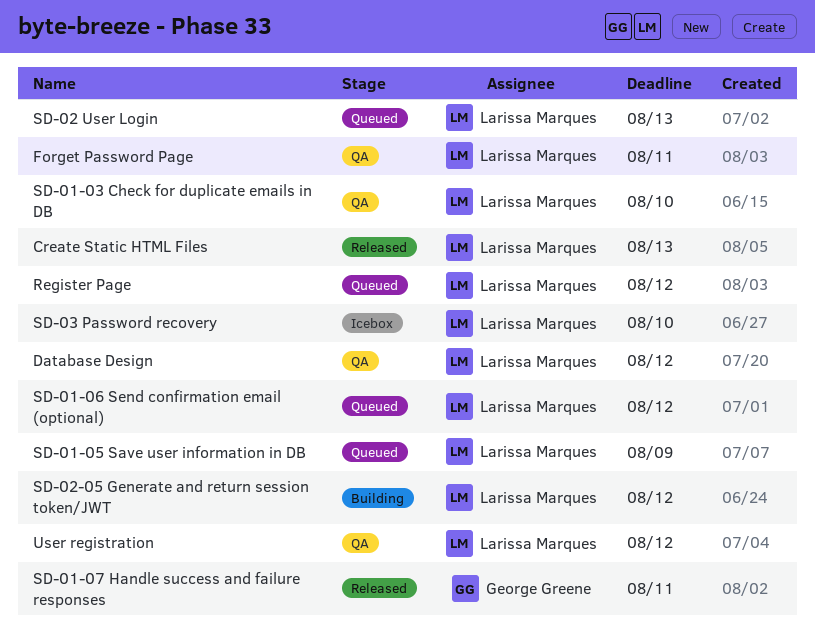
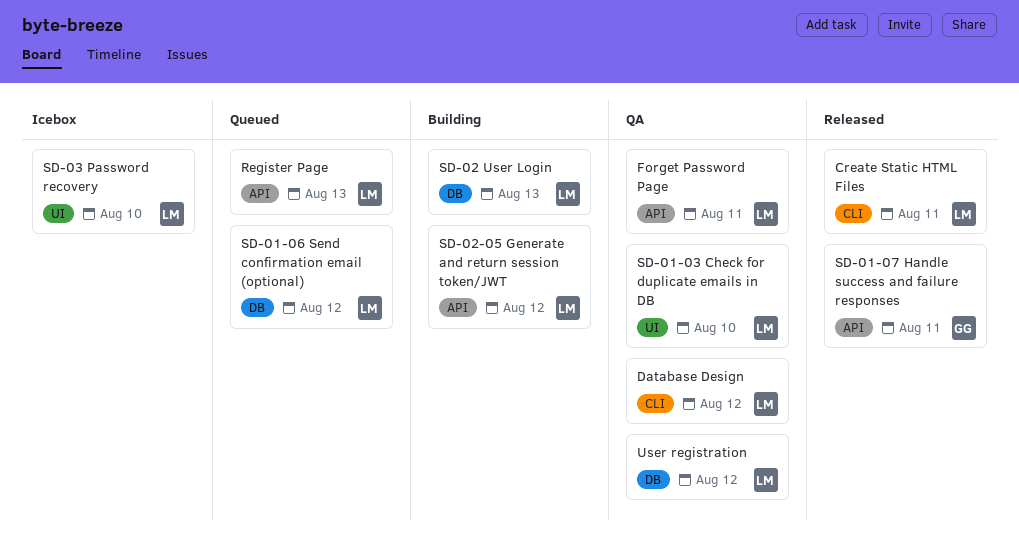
Create Static HTML Files, due: Aug 13 -> Aug 11
Register Page, due: Aug 12 -> Aug 13
SD-01-05 Save user information in DB: present -> none
SD-02 User Login, status: Queued -> Building

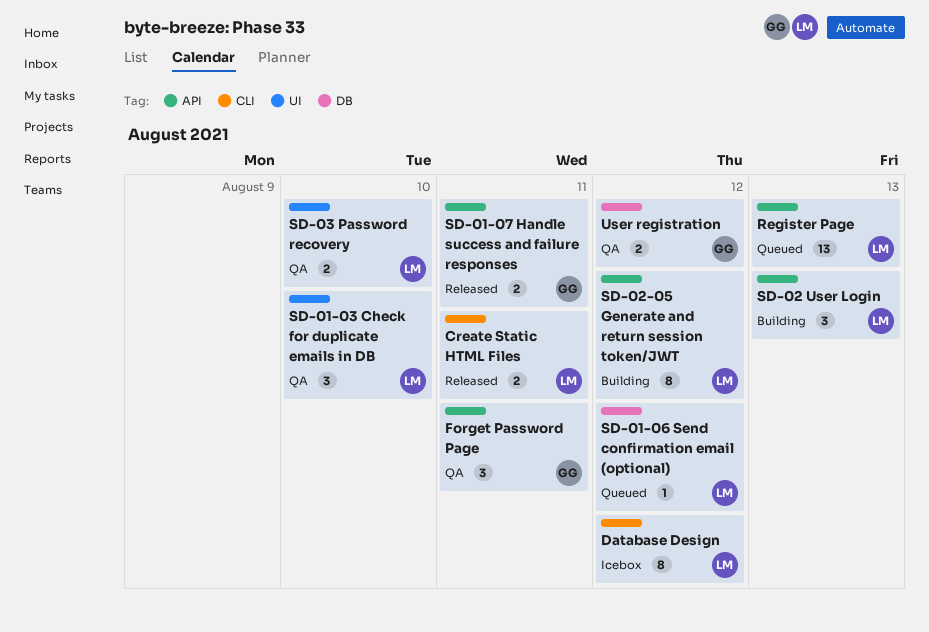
Database Design, status: QA -> Icebox
Forget Password Page, owner: LM -> GG
SD-02 User Login, label: DB -> API
SD-03 Password recovery, status: Icebox -> QA
User registration, owner: LM -> GG

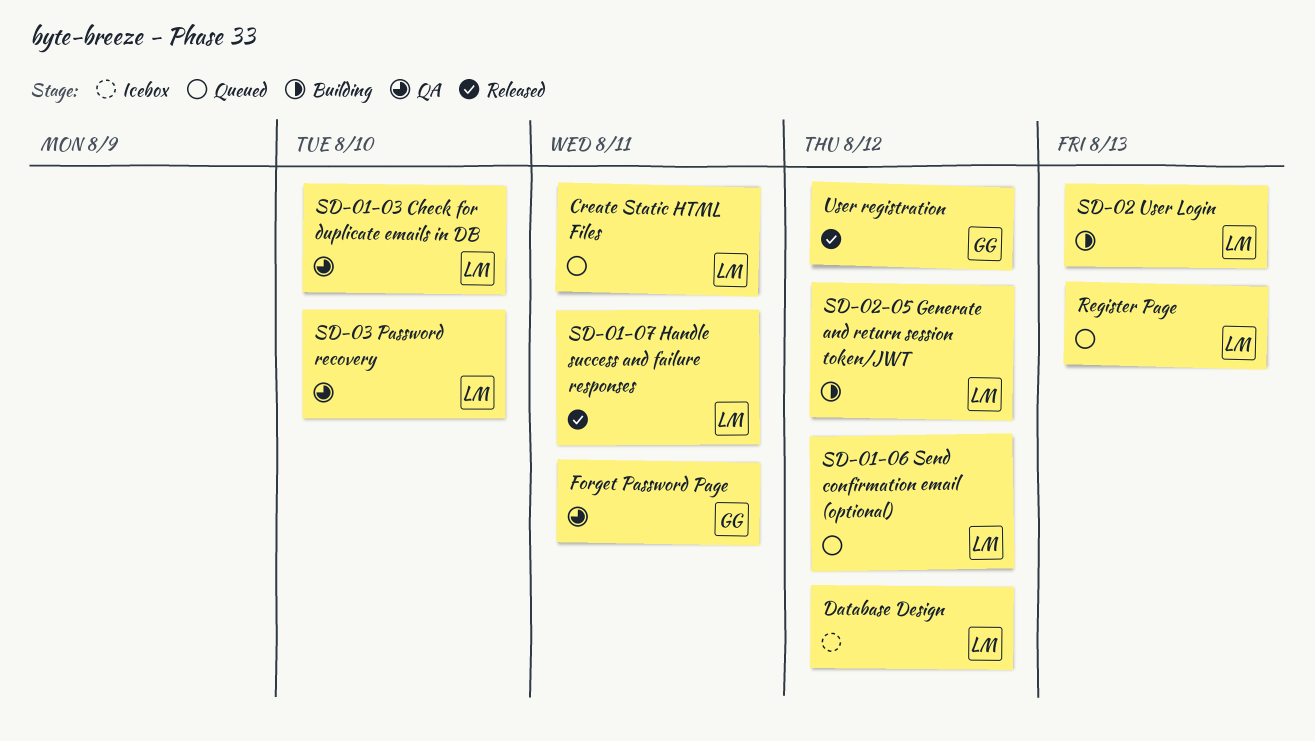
Create Static HTML Files, status: Released -> Queued
SD-01-07 Handle success and failure responses, owner: GG -> LM
User registration, status: QA -> Released

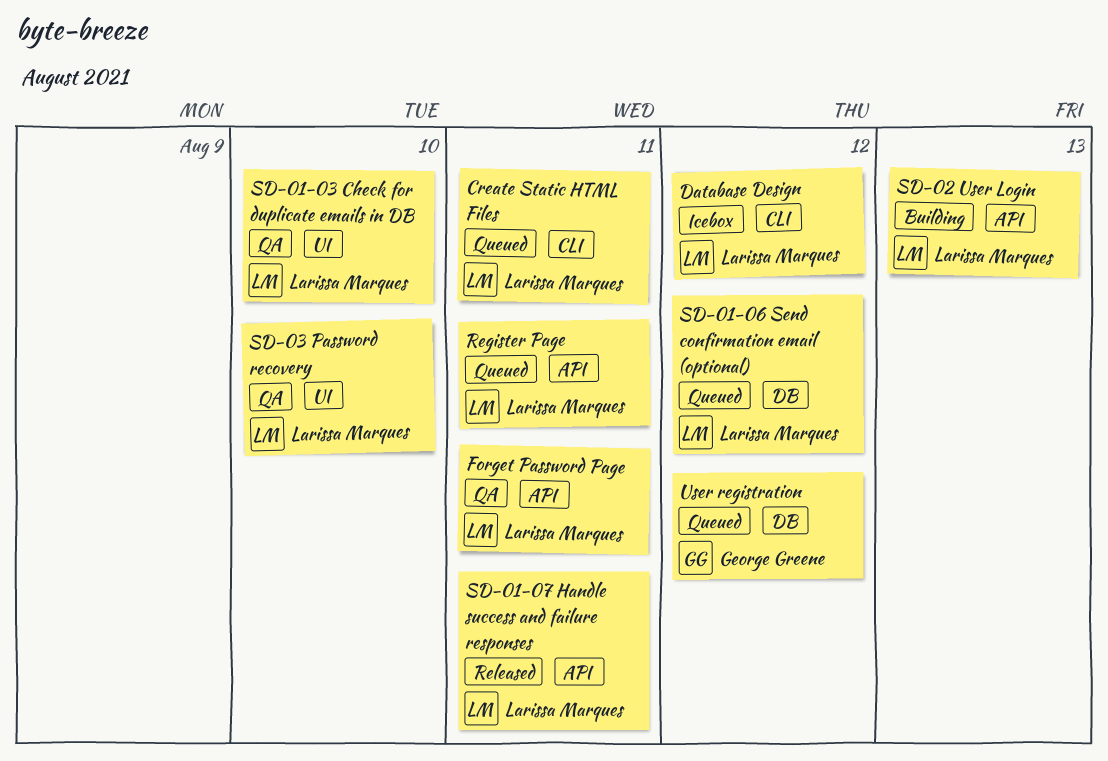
Forget Password Page, owner: George Greene -> Larissa Marques
Register Page, due: Aug 13 -> Aug 11
SD-02-05 Generate and return session token/JWT: present -> none
User registration, status: Released -> Queued

